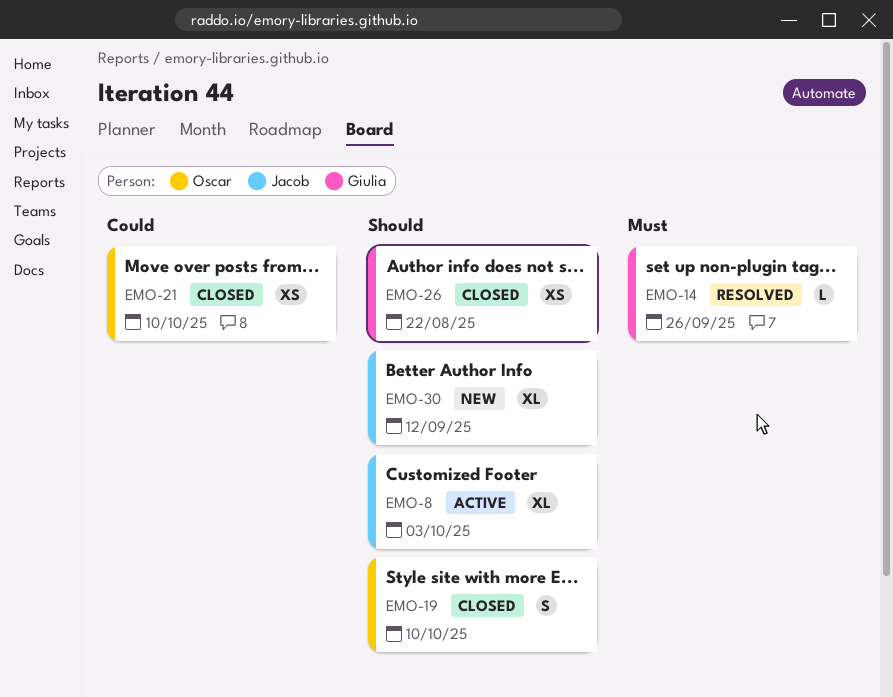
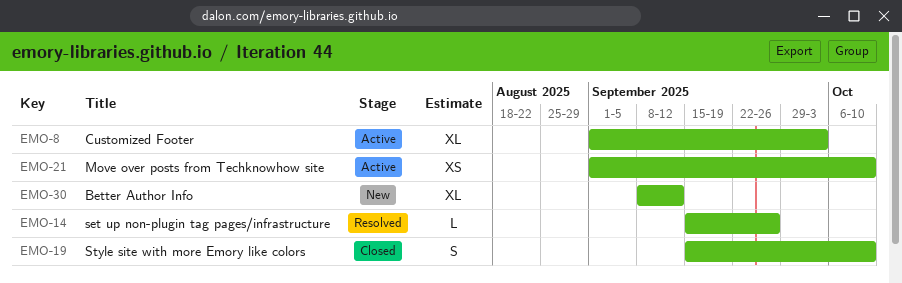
EMO-21, status: Closed -> Active
EMO-26: present -> none

